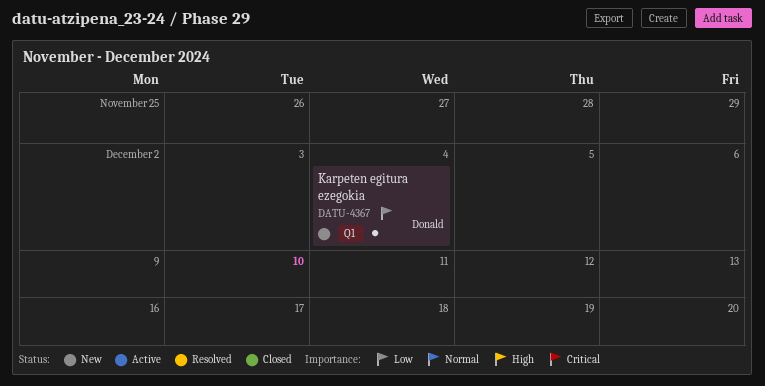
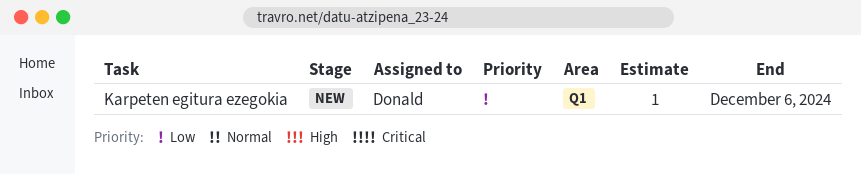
Karpeten egitura ezegokia, due: Dec 4 -> Dec 6

